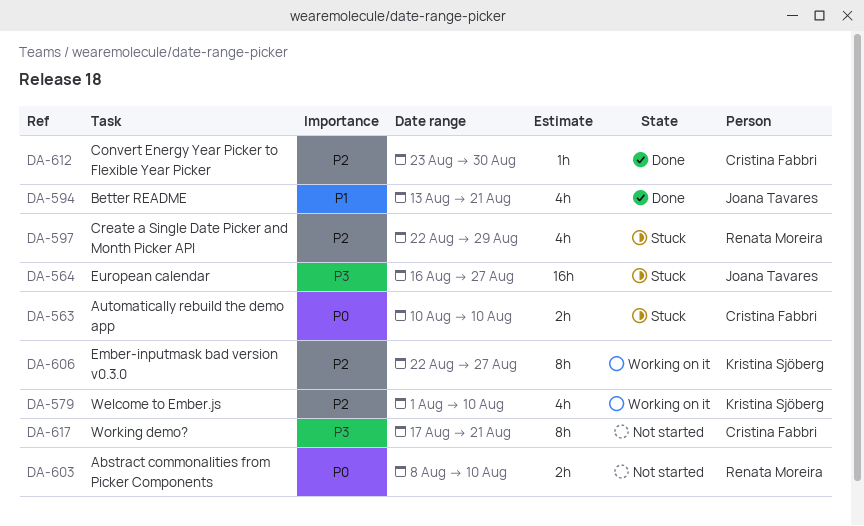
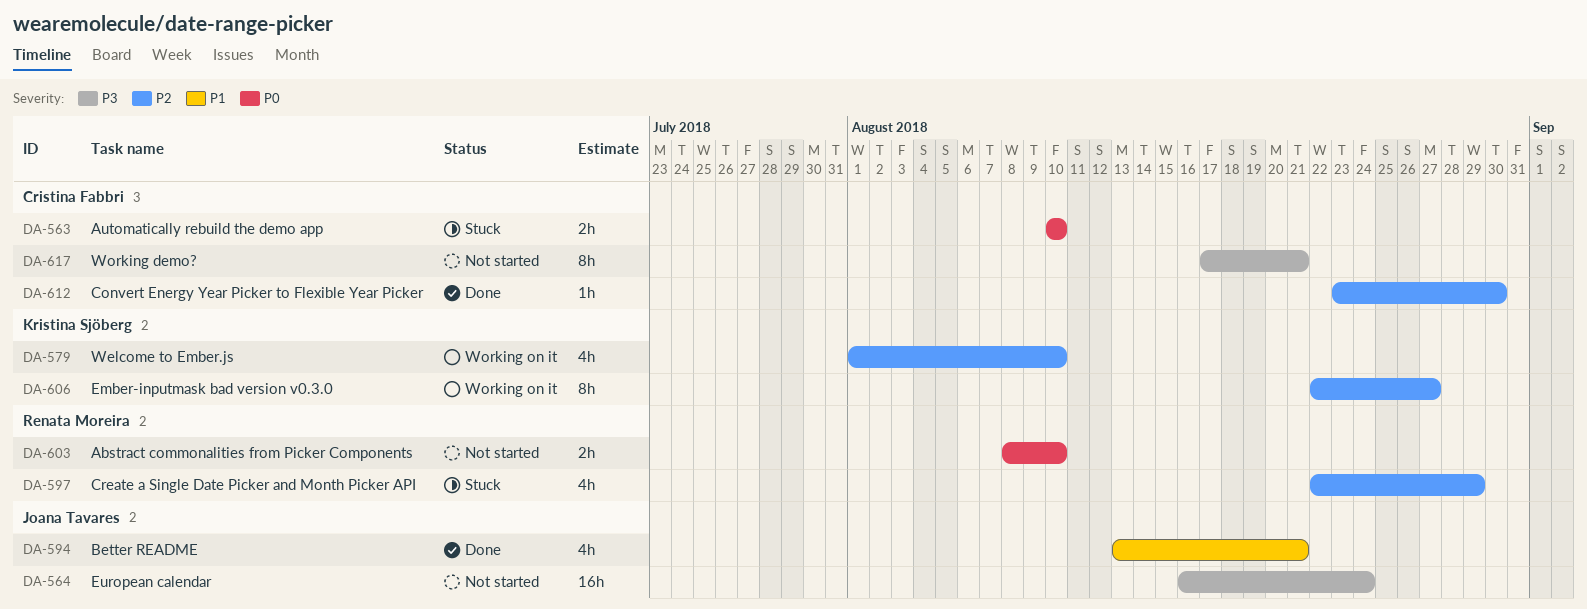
DA-564, status: Stuck -> Not started
DA-564, due: Aug 27 -> Aug 24

